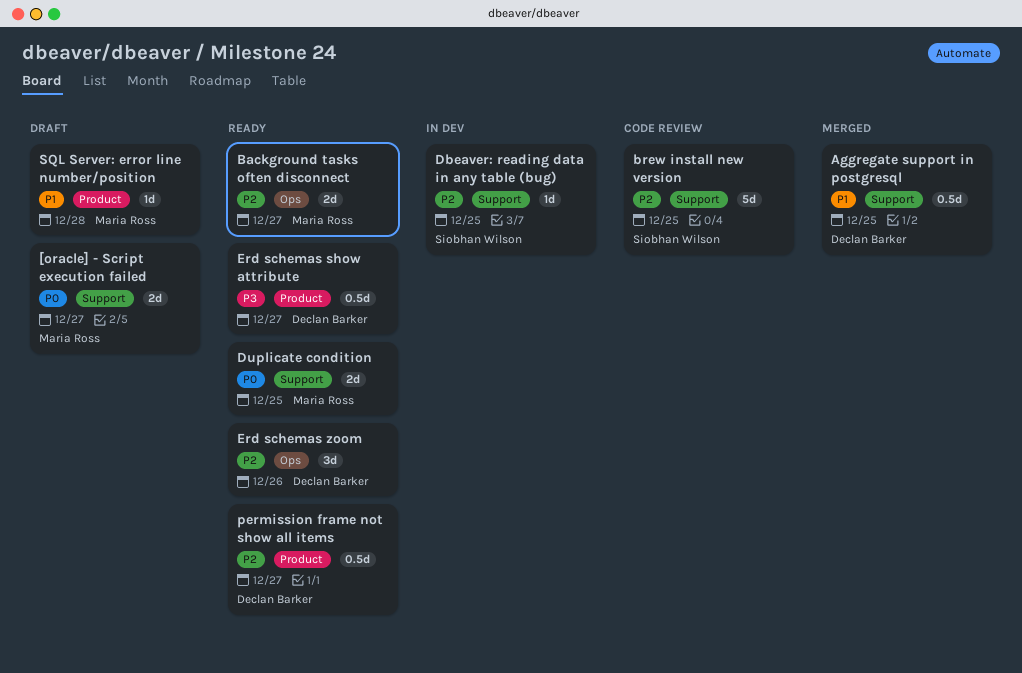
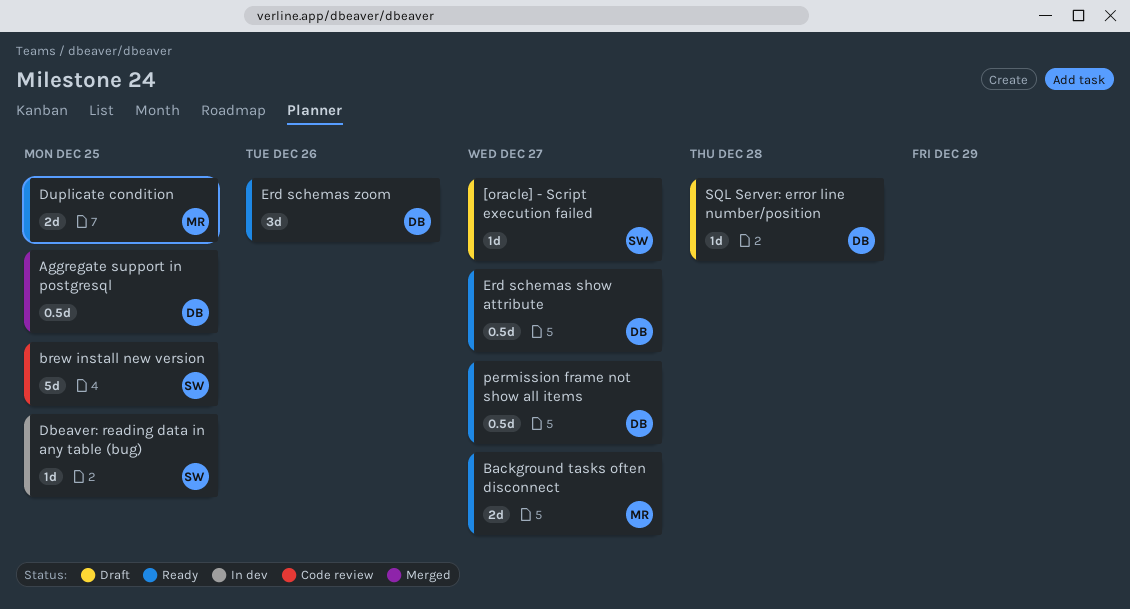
[oracle] - Script execution failed, owner: Maria Ross -> Siobhan Wilson
[oracle] - Script execution failed, estimate: 2d -> 1d
SQL Server: error line number/position, owner: Maria Ross -> Declan Barker

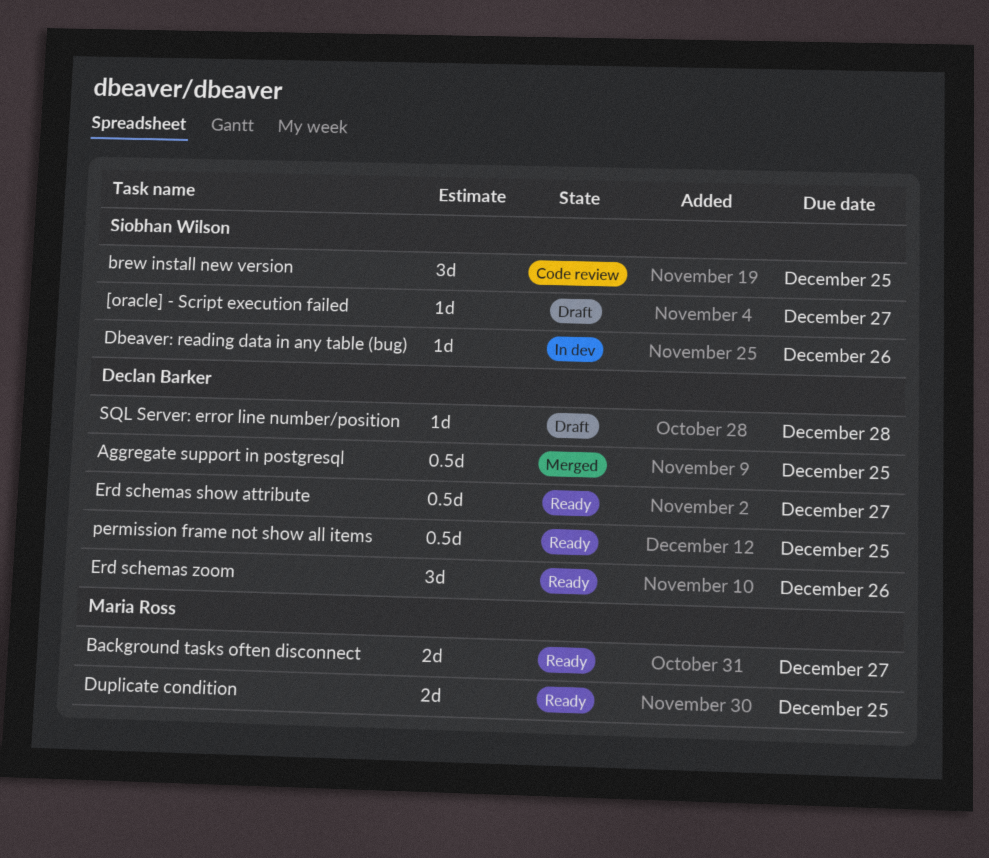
brew install new version, estimate: 5d -> 3d
Dbeaver: reading data in any table (bug), due: Dec 25 -> Dec 26
permission frame not show all items, due: Dec 27 -> Dec 25

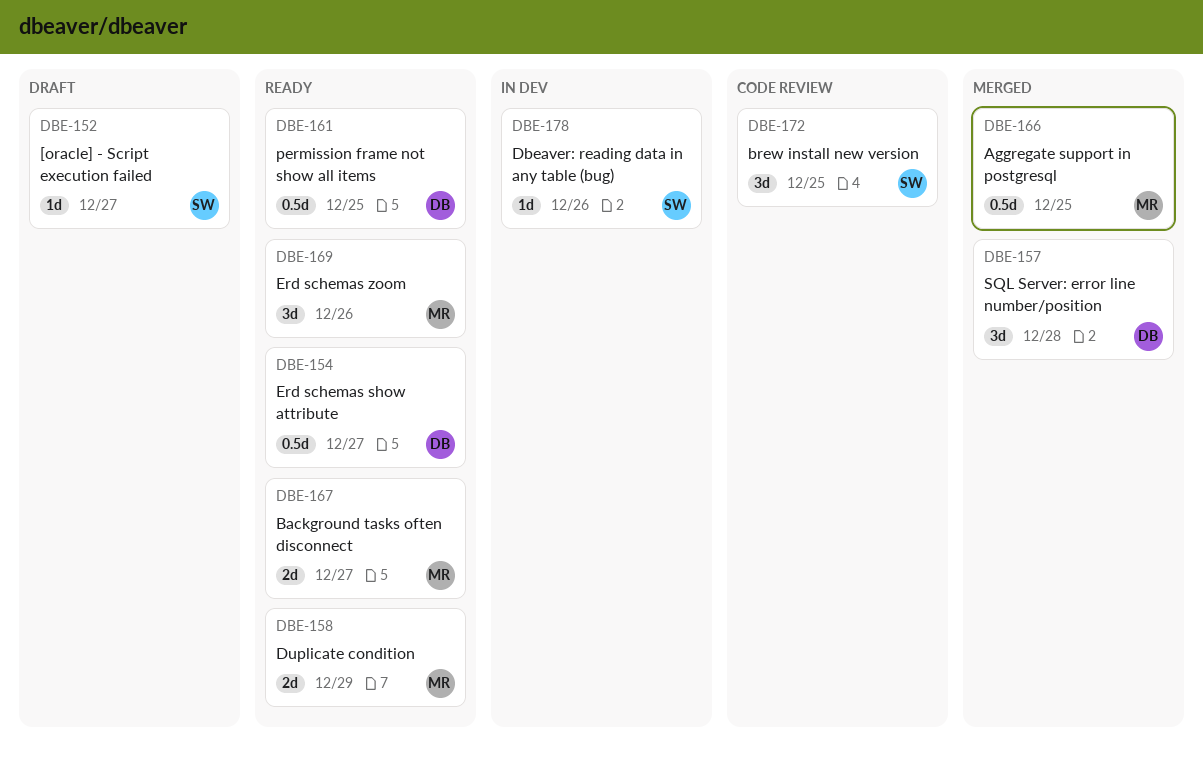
Aggregate support in postgresql, owner: Declan Barker -> Maria Ross
Duplicate condition, due: Dec 25 -> Dec 29
Erd schemas zoom, owner: Declan Barker -> Maria Ross
SQL Server: error line number/position, status: Draft -> Merged
SQL Server: error line number/position, estimate: 1d -> 3d

